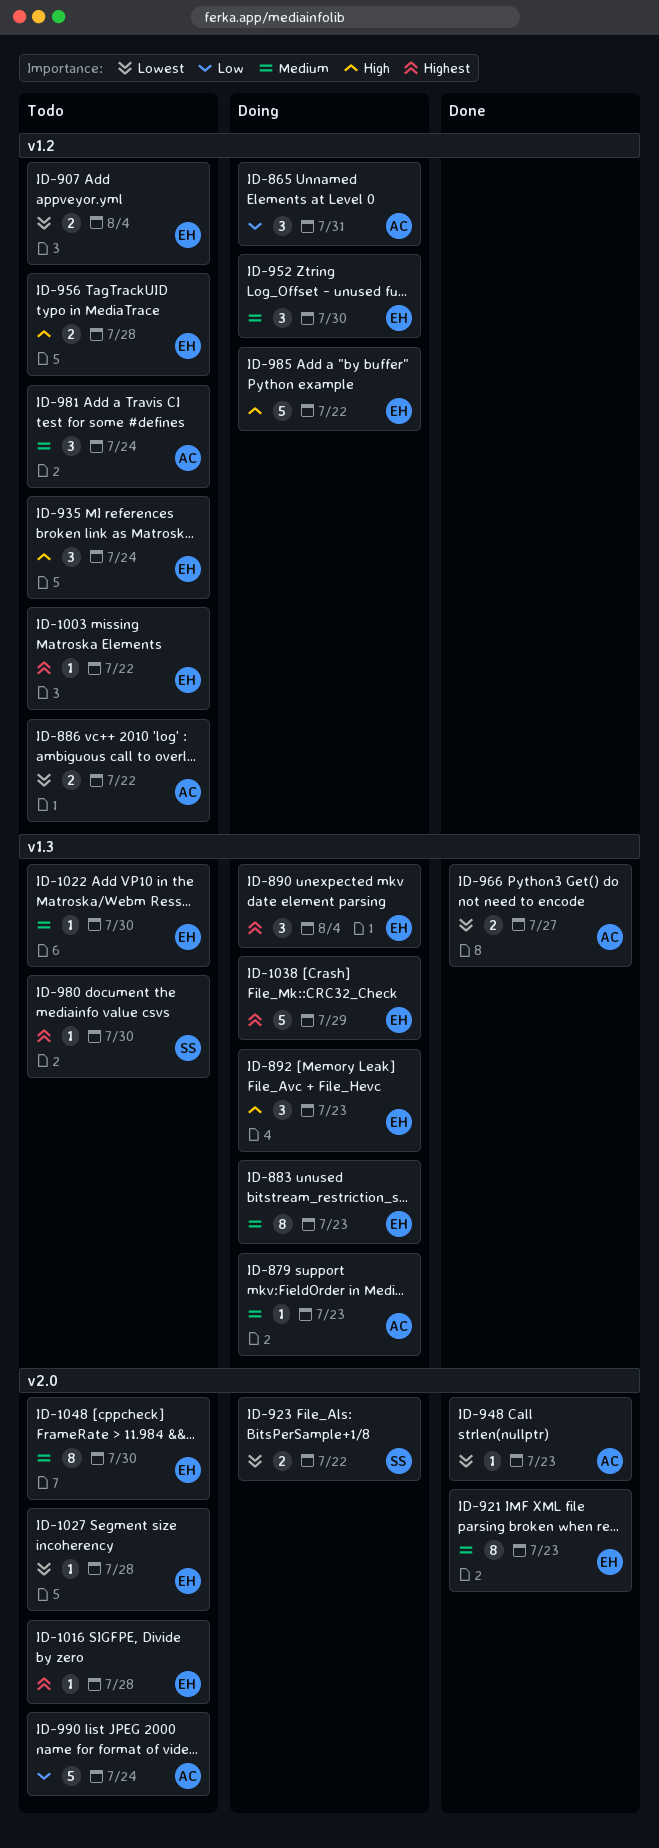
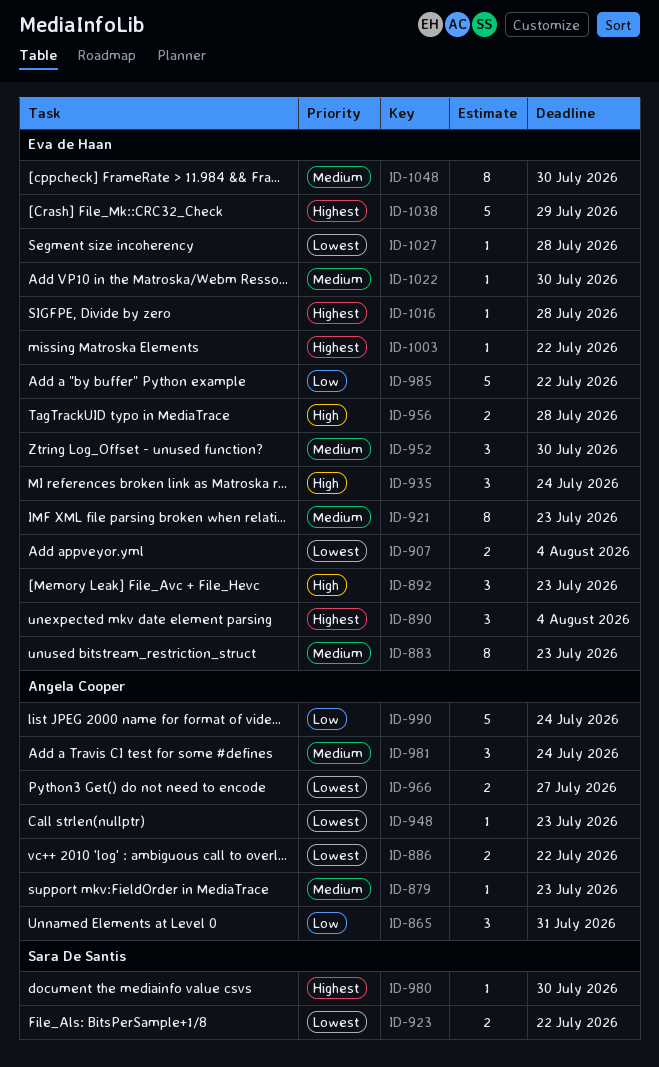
ID-985, priority: High -> Low

